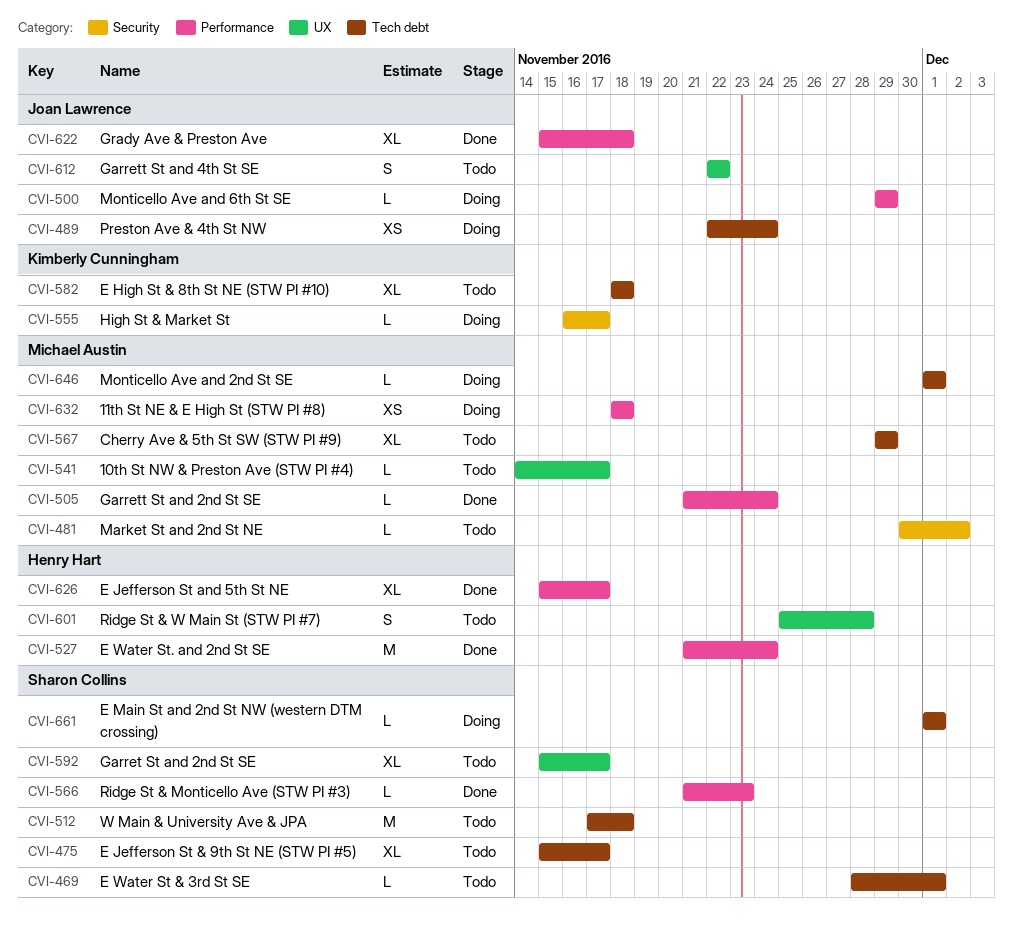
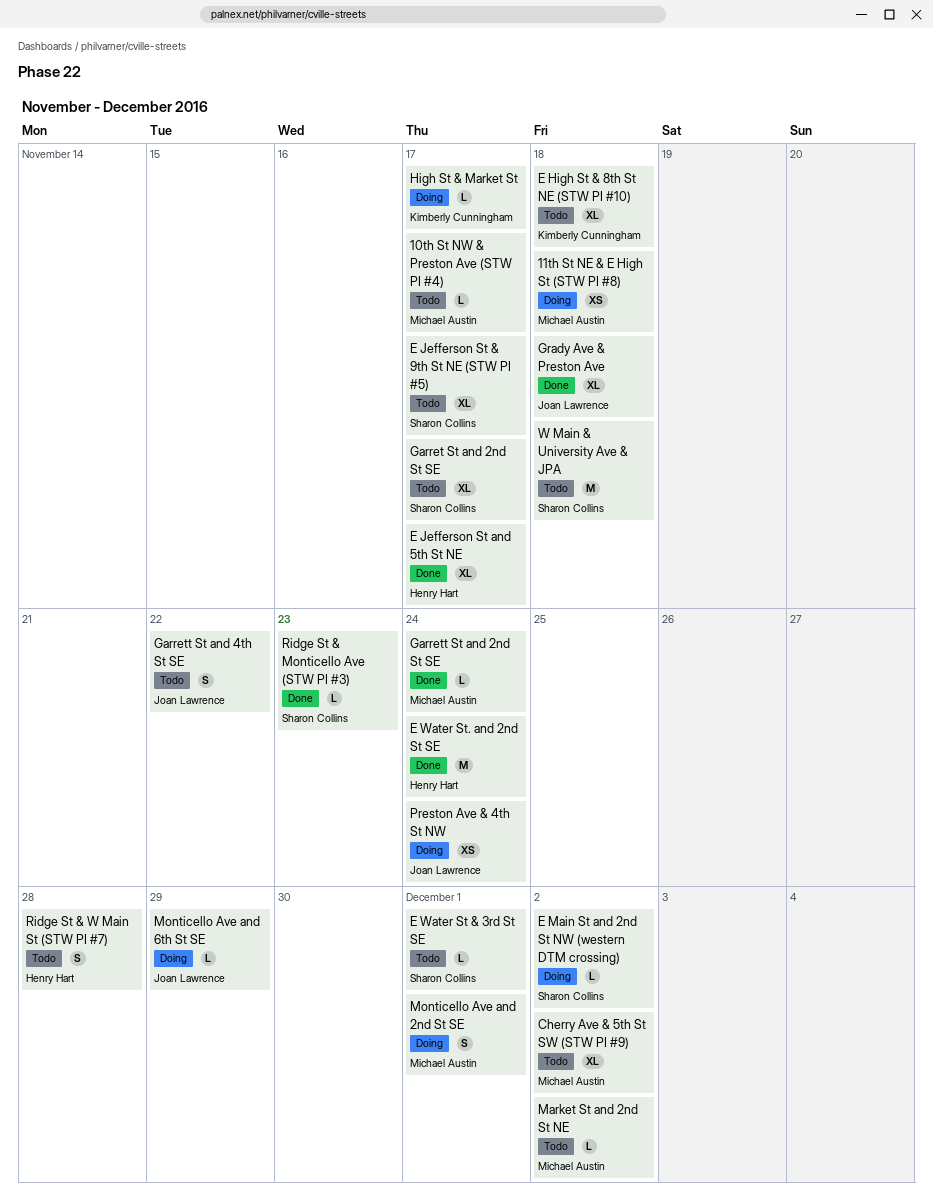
Cherry Ave & 5th St SW (STW PI #9), due: Nov 29 -> Dec 2
E Main St and 2nd St NW (western DTM crossing), due: Dec 1 -> Dec 2
Monticello Ave and 2nd St SE, estimate: L -> S

